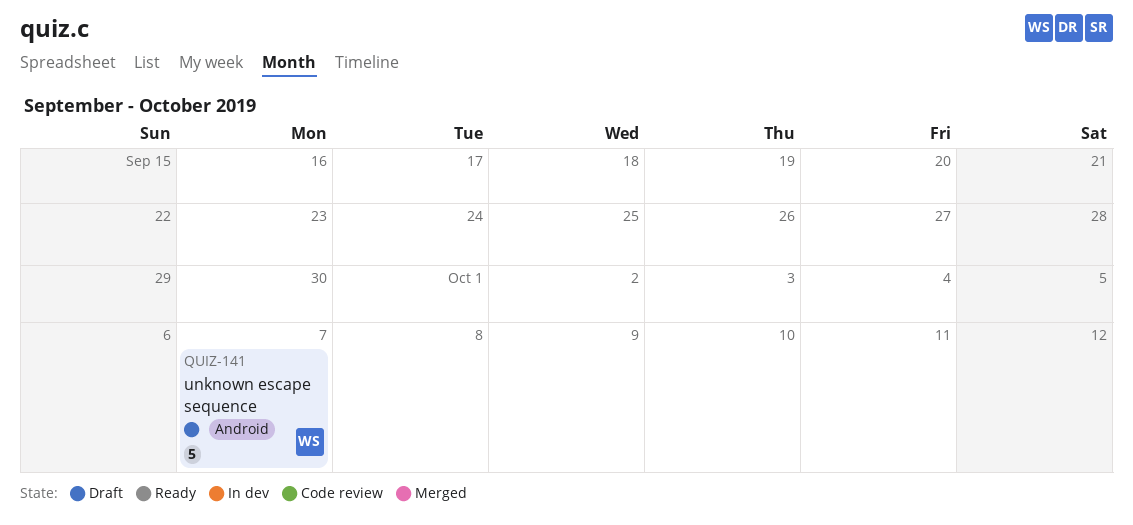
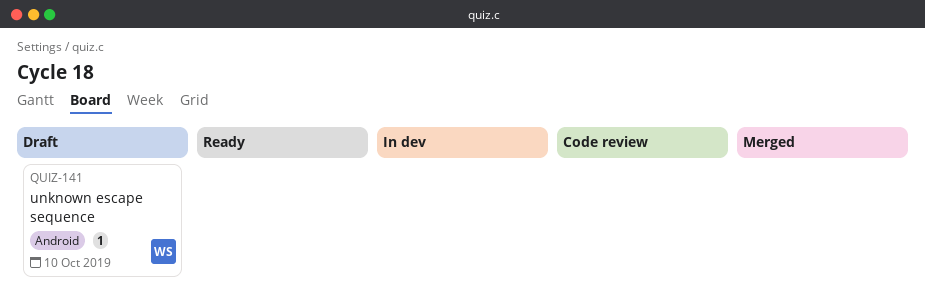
QUIZ-141, estimate: 5 -> 1
QUIZ-141, due: Oct 7 -> Oct 10

